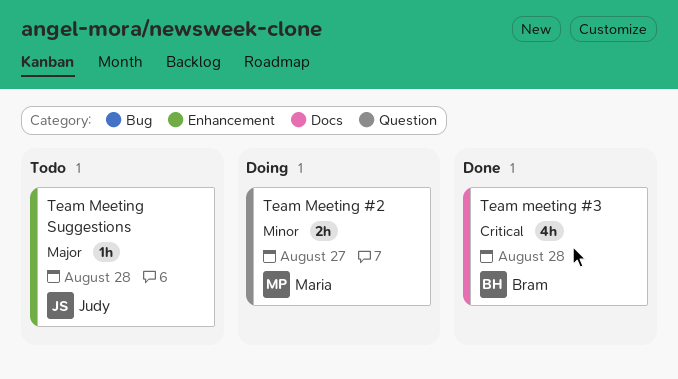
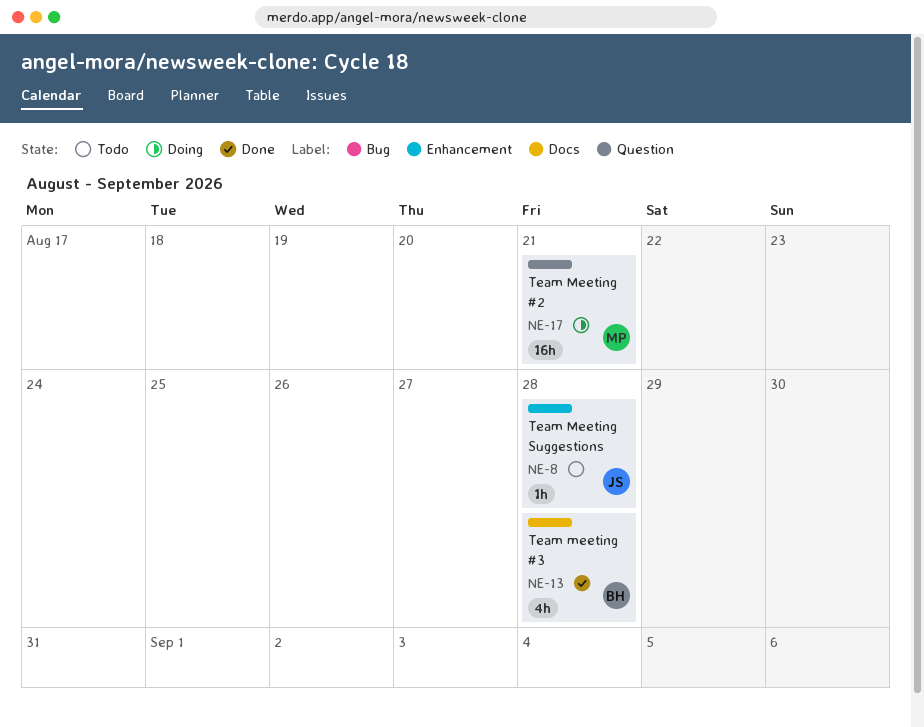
Team Meeting #2, estimate: 2h -> 16h
Team Meeting #2, due: Aug 27 -> Aug 21

